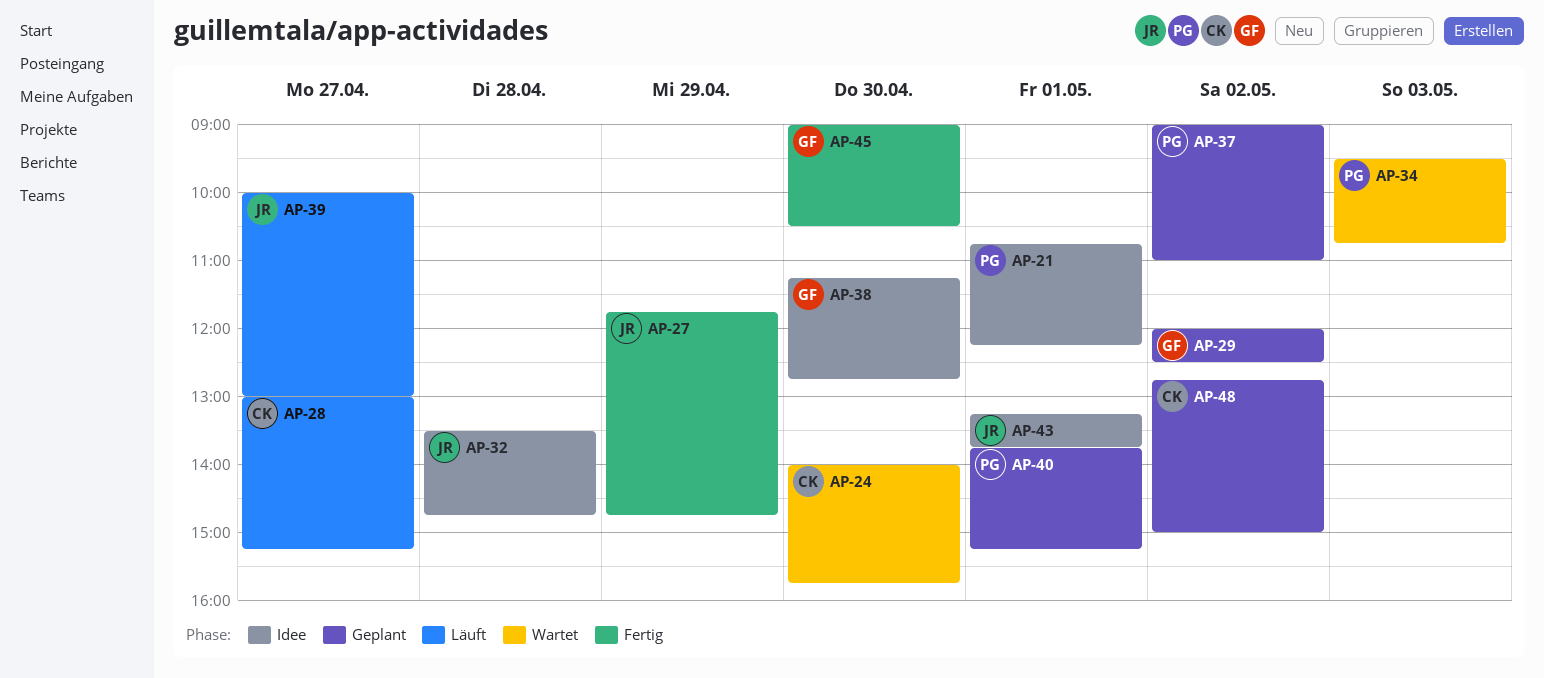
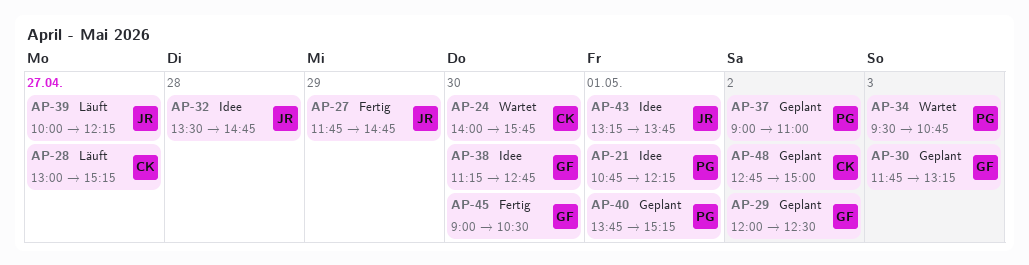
AP-30: none -> present
AP-39, ends: 13:00 -> 12:15

